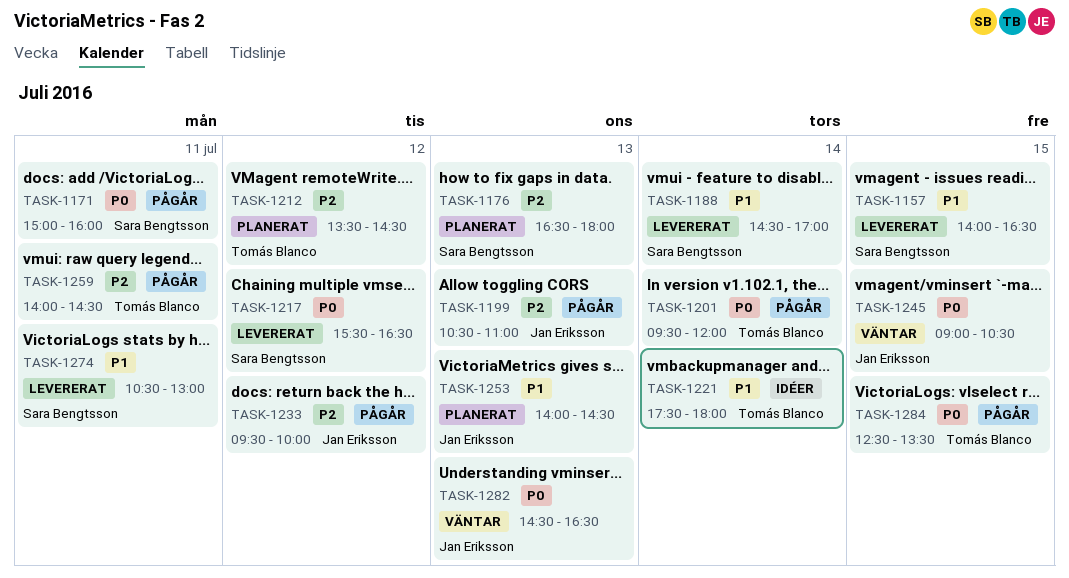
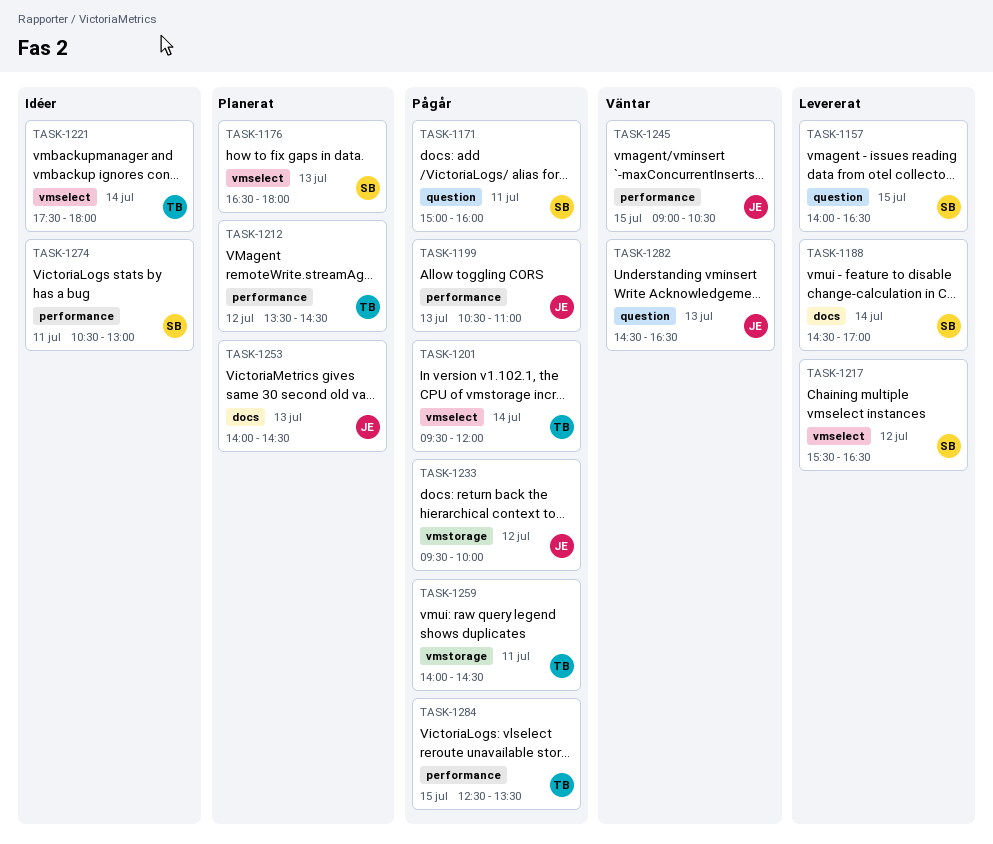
TASK-1274, status: Levererat -> Idéer

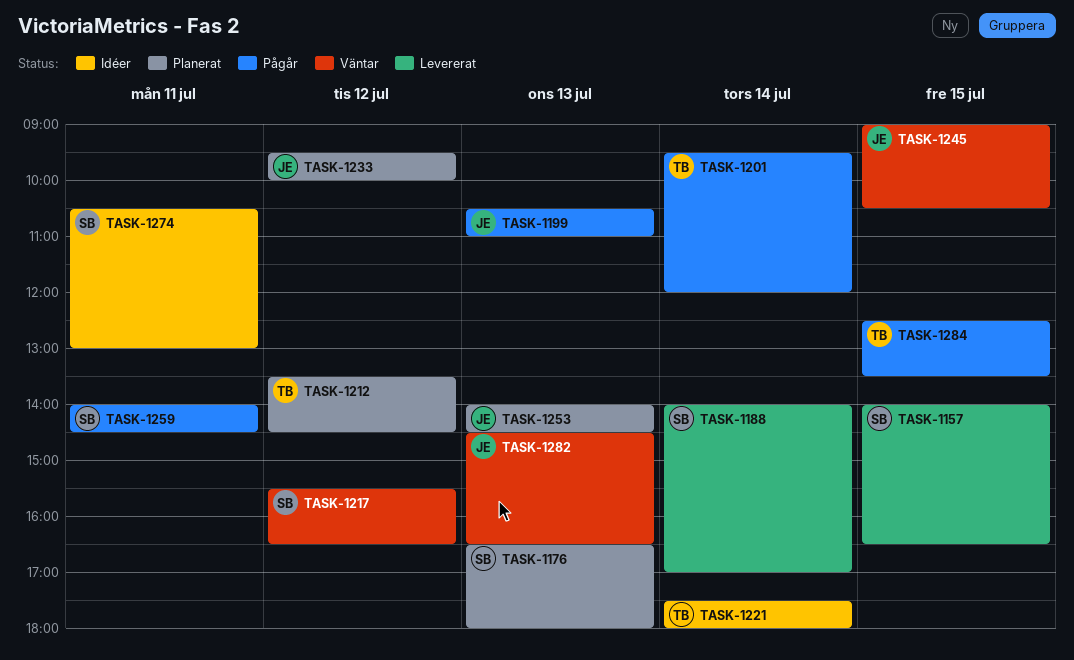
TASK-1171: present -> none
TASK-1188, begins: 14:30 -> 14:00
TASK-1217, status: Levererat -> Väntar
TASK-1233, status: Pågår -> Planerat
TASK-1259, owner: TB -> SB

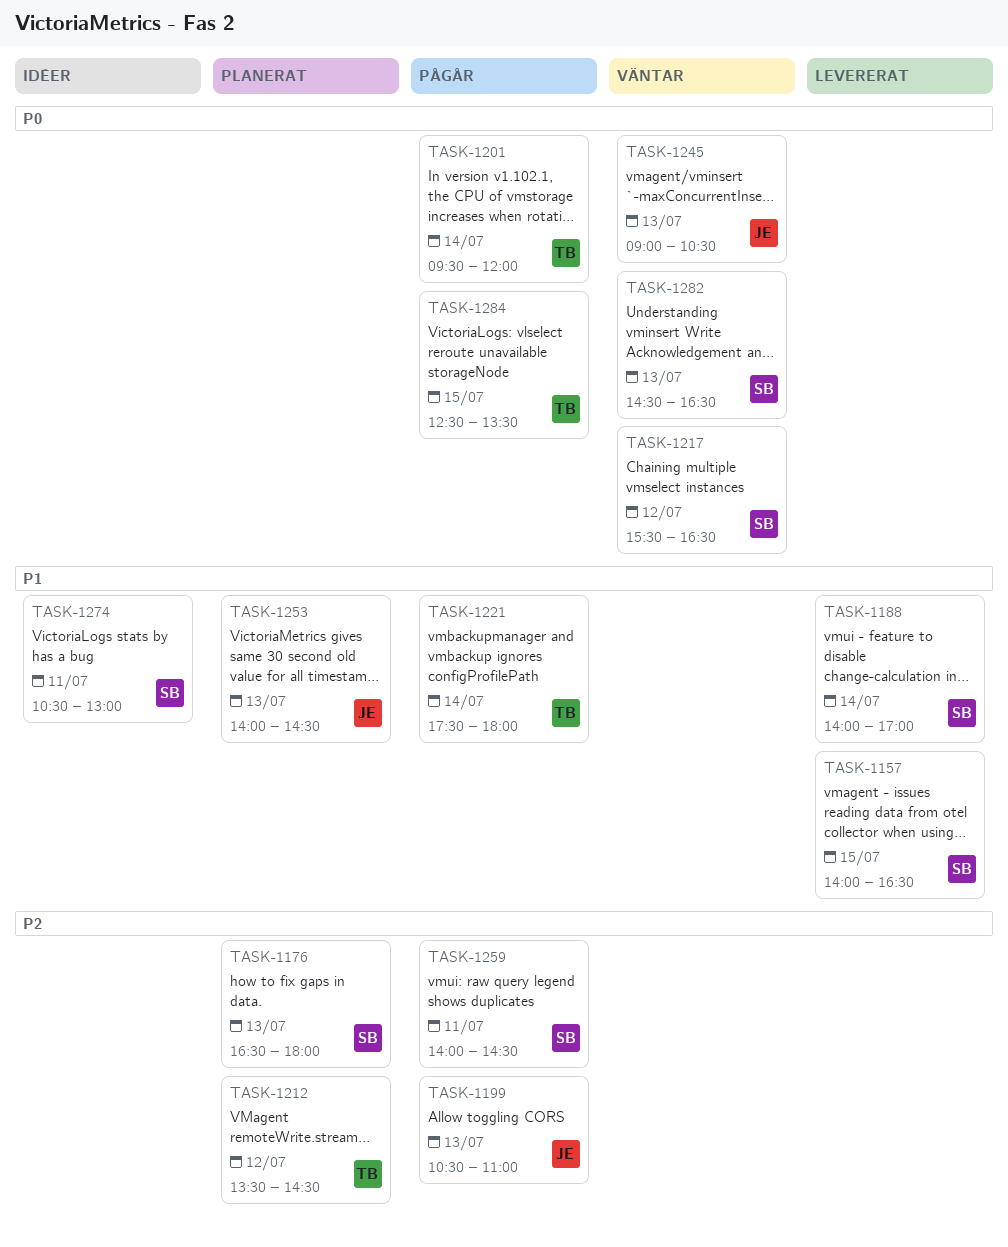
TASK-1221, status: Idéer -> Pågår
TASK-1233: present -> none
TASK-1245, day: Jul 15 -> Jul 13
TASK-1282, owner: JE -> SB

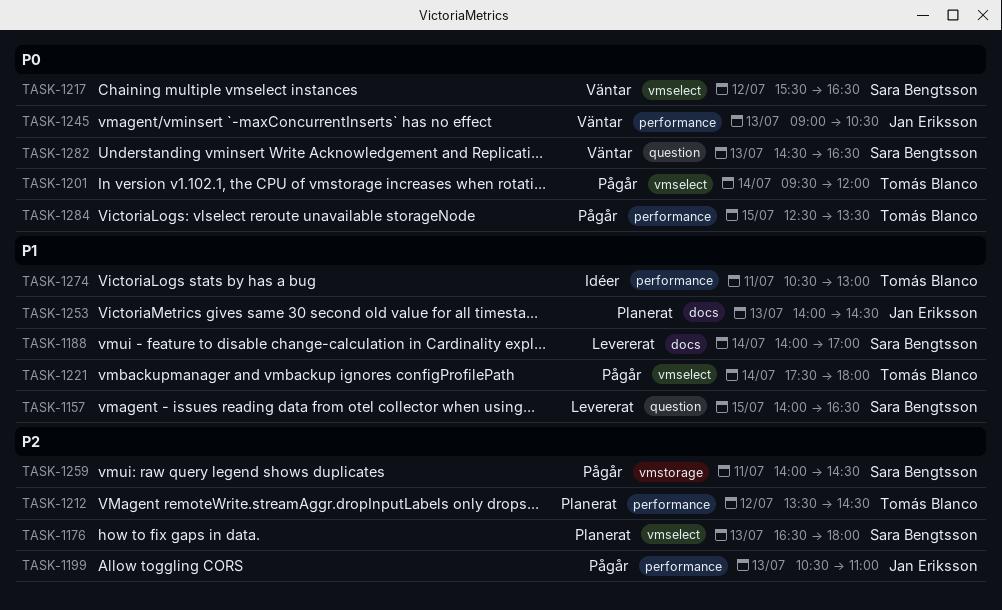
TASK-1274, owner: Sara Bengtsson -> Tomás Blanco

